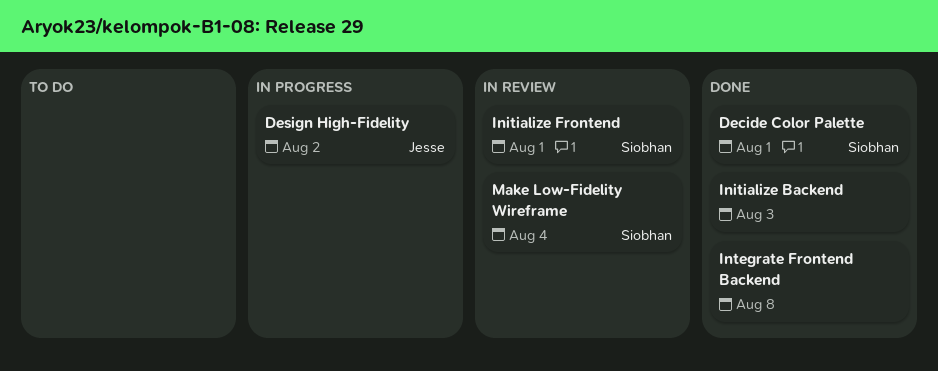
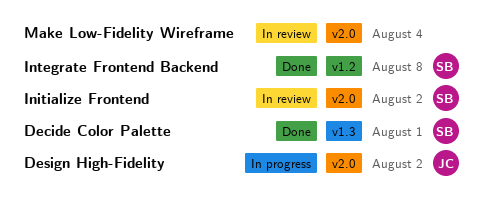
Initialize Backend: present -> none
Initialize Frontend, due: Aug 1 -> Aug 2
Integrate Frontend Backend, owner: none -> Siobhan
Make Low-Fidelity Wireframe, owner: Siobhan -> none

